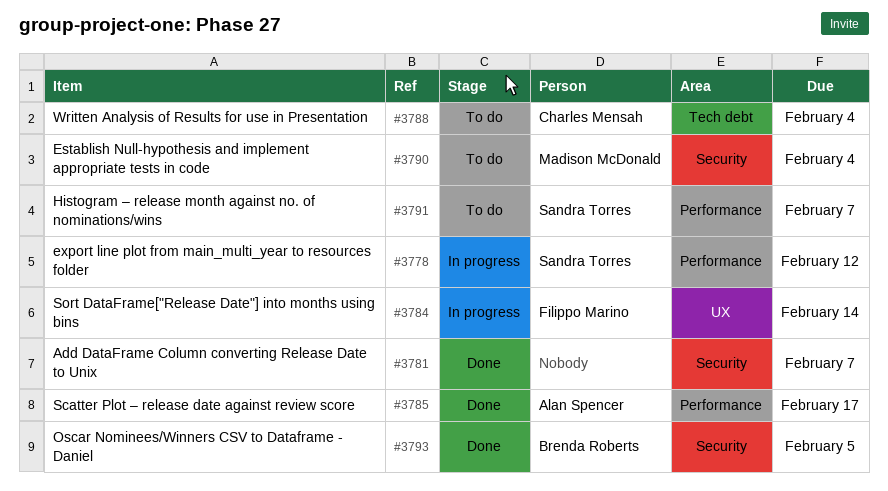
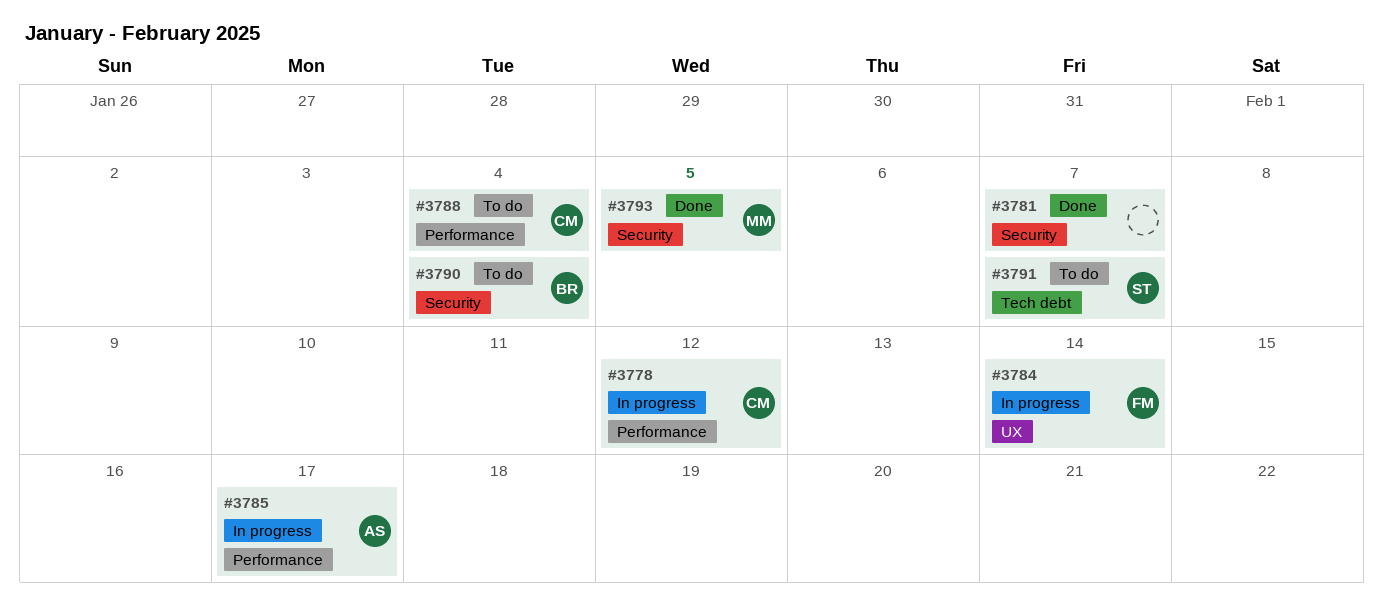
#3778, owner: Sandra Torres -> Charles Mensah
#3785, status: Done -> In progress
#3788, label: Tech debt -> Performance
#3790, owner: Madison McDonald -> Brenda Roberts
#3791, label: Performance -> Tech debt
#3793, owner: Brenda Roberts -> Madison McDonald

